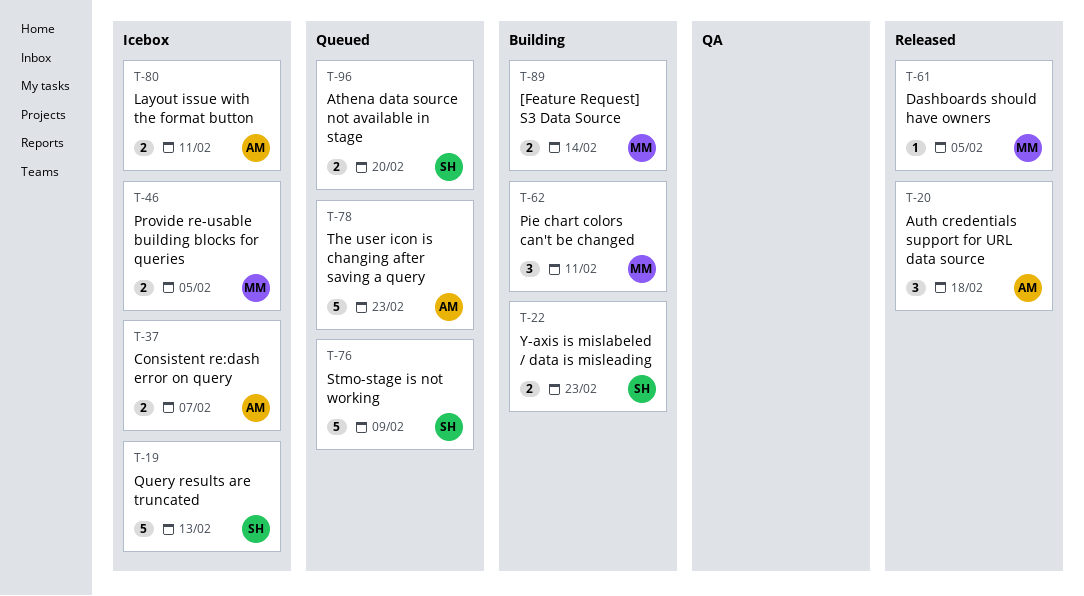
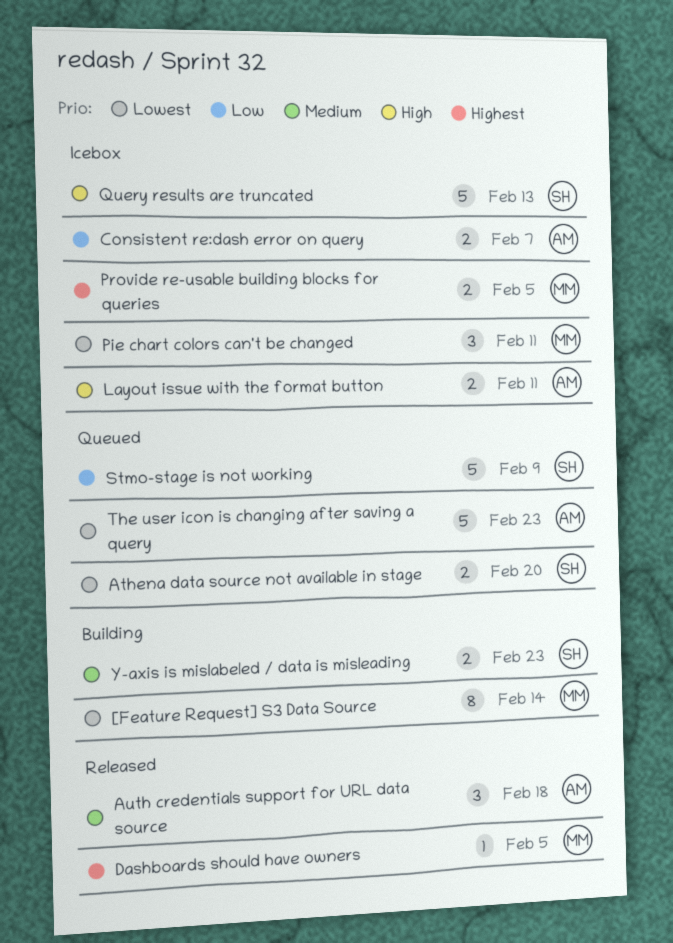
[Feature Request] S3 Data Source, estimate: 2 -> 8
Pie chart colors can't be changed, status: Building -> Icebox

